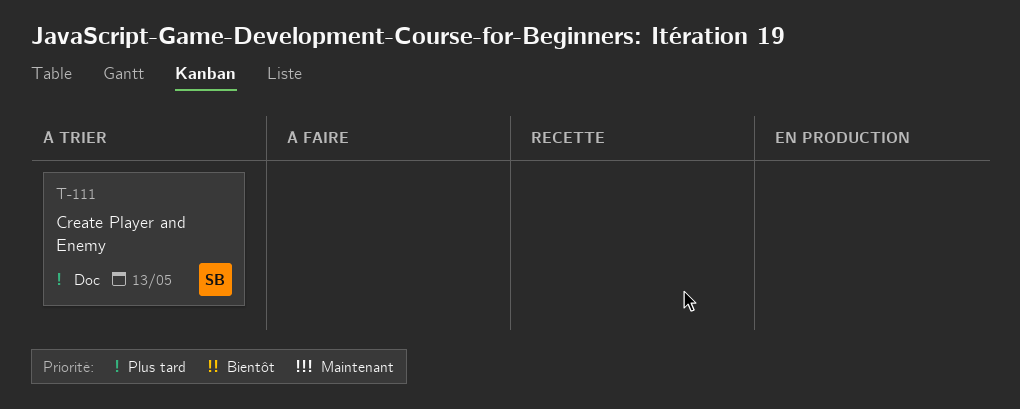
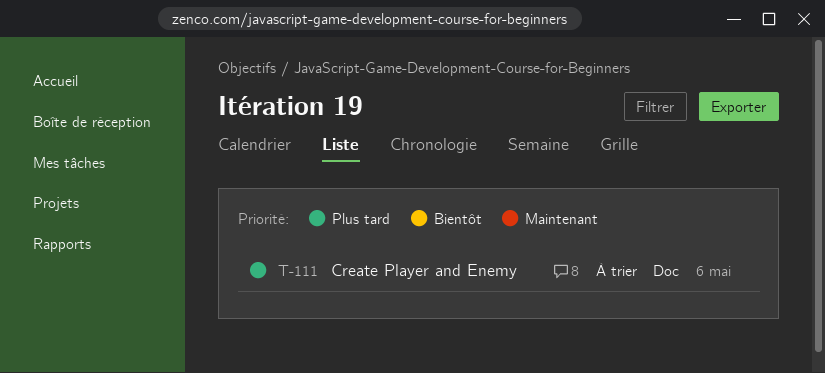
T-111, due: May 13 -> May 6

